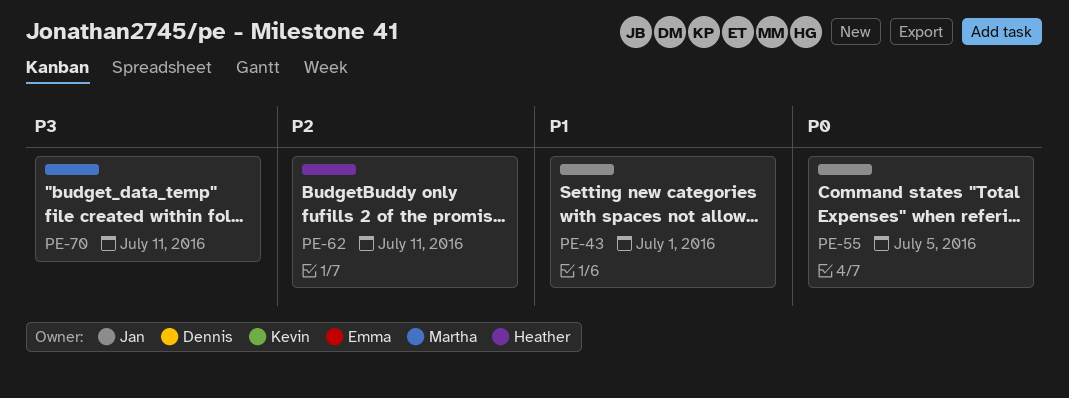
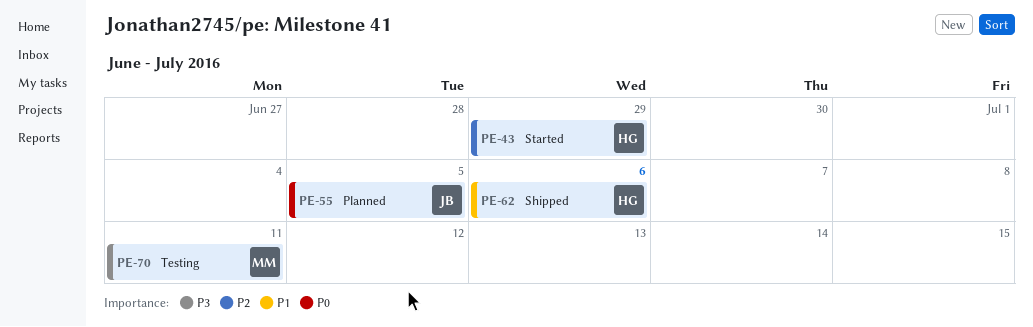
PE-43, owner: Jan -> Heather
PE-43, priority: P1 -> P2
PE-43, due: Jul 1 -> Jun 29
PE-62, priority: P2 -> P1
PE-62, due: Jul 11 -> Jul 6

